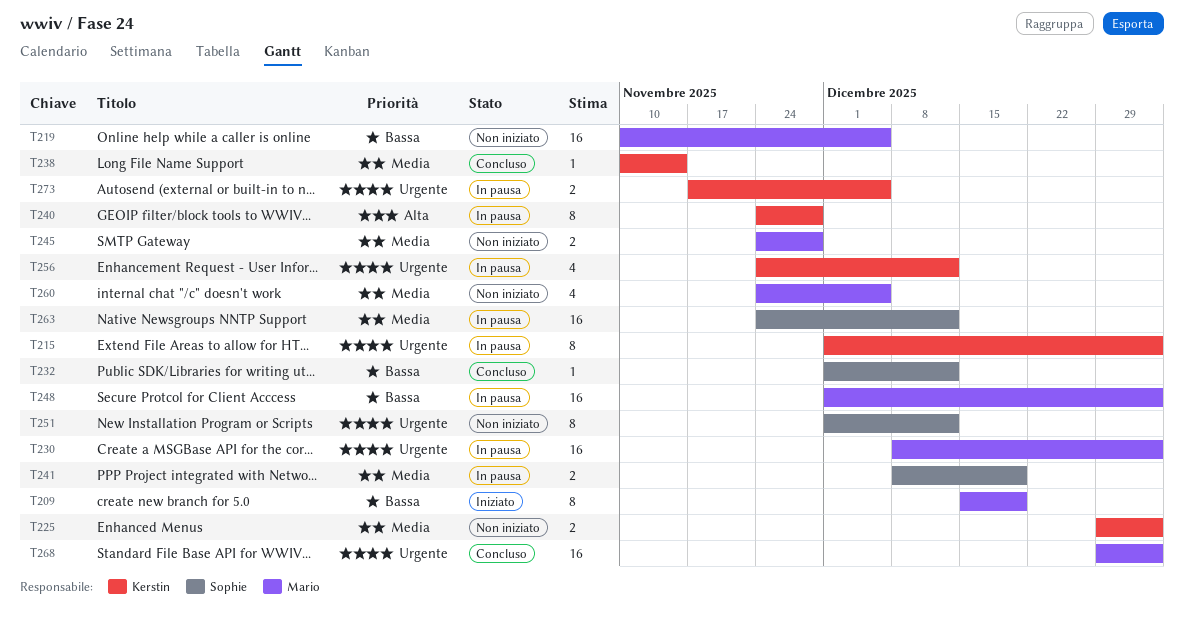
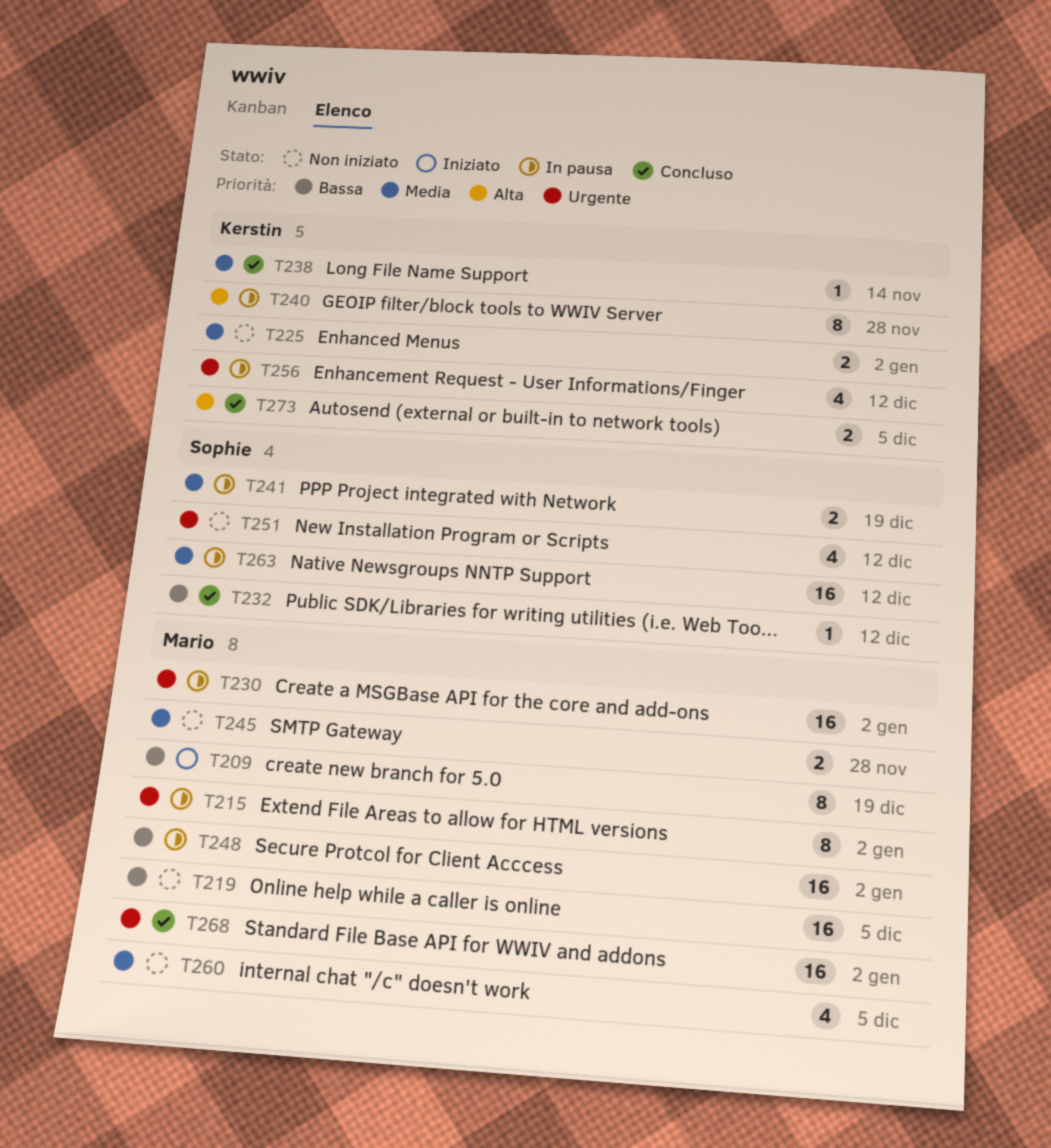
T215, owner: Kerstin -> Mario
T251, estimate: 8 -> 4
T273, status: In pausa -> Concluso
T273, priority: Urgente -> Alta

